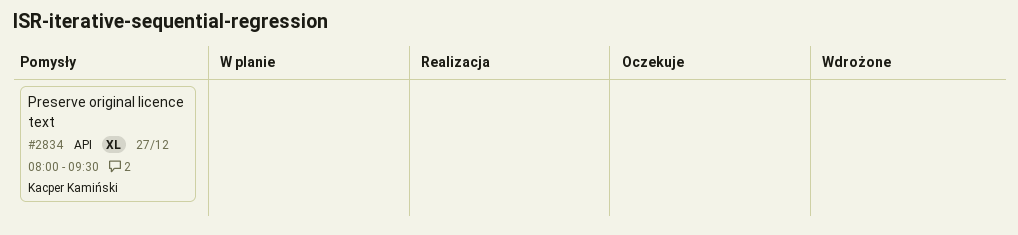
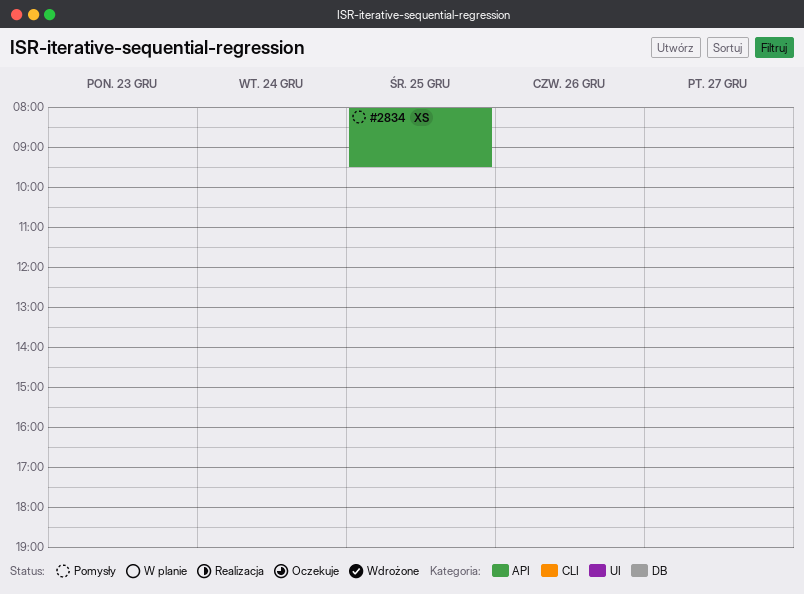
#2834, estimate: XL -> XS
#2834, day: Dec 27 -> Dec 25

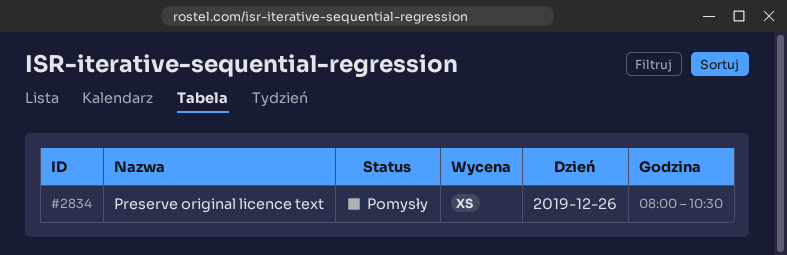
#2834, day: Dec 25 -> Dec 26
#2834, ends: 09:30 -> 10:30

